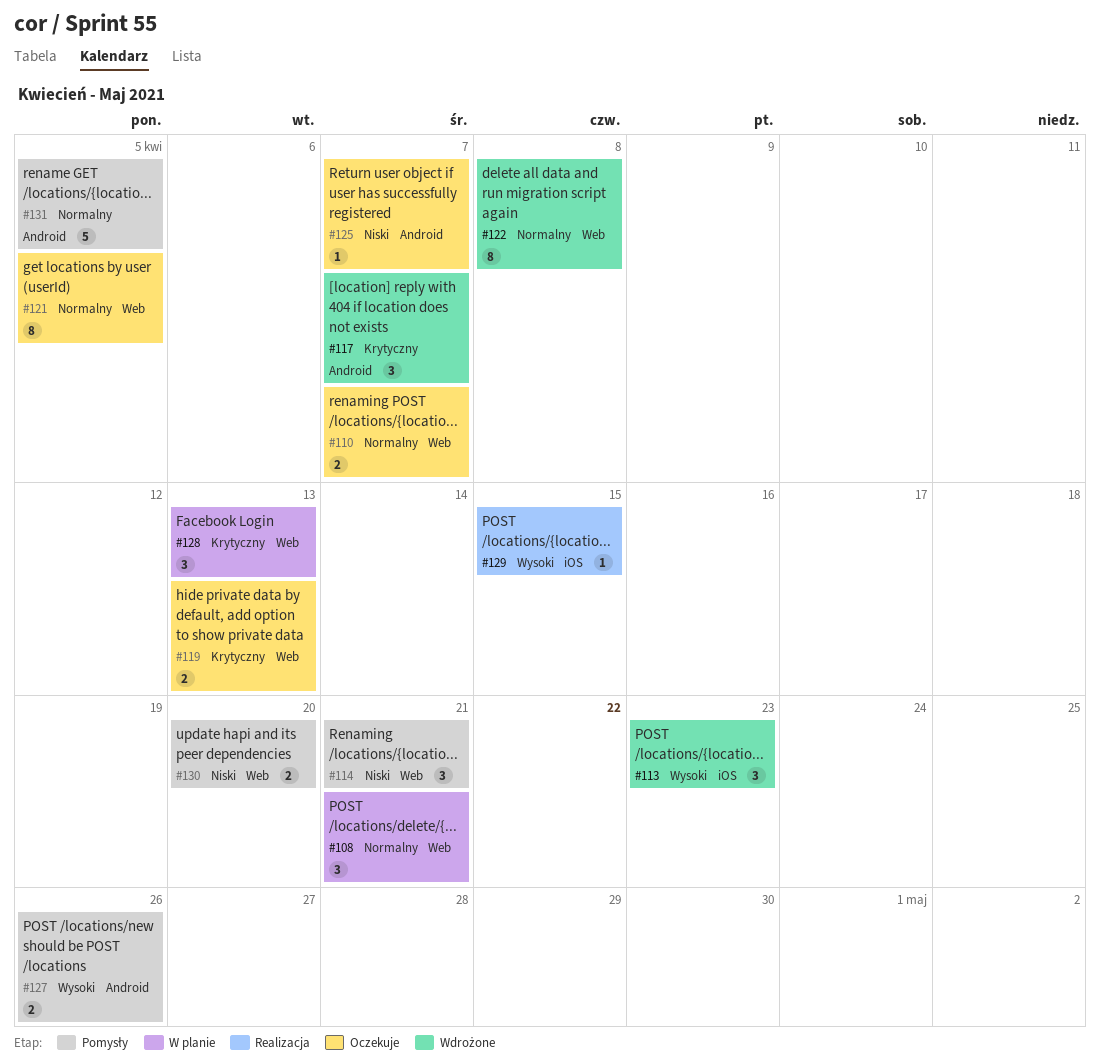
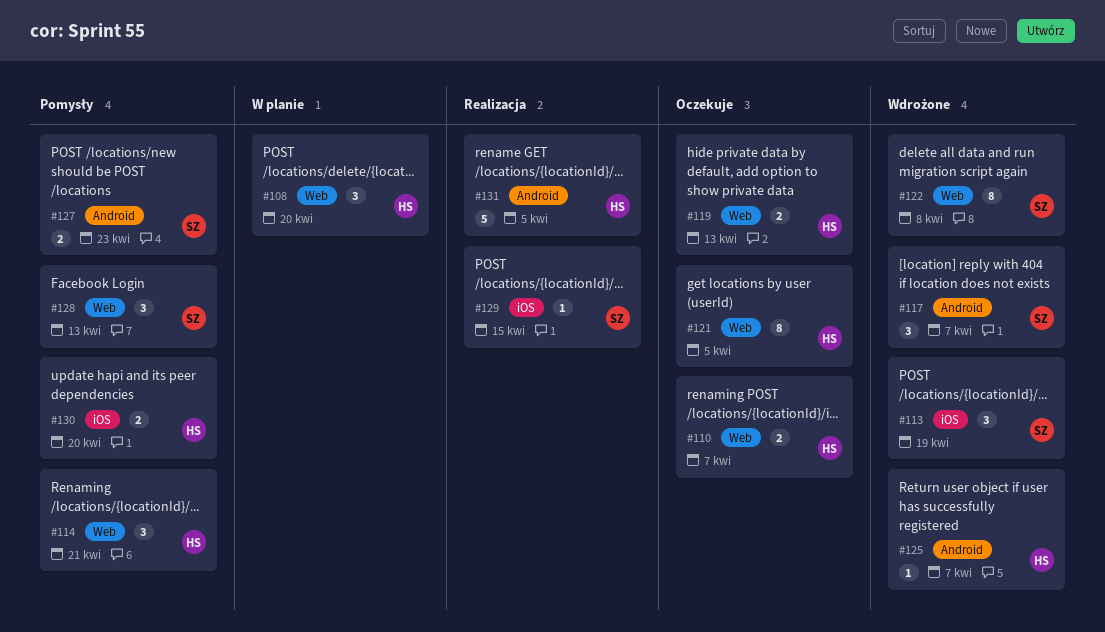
#108, due: Apr 21 -> Apr 20
#113, due: Apr 23 -> Apr 19
#125, status: Oczekuje -> Wdrożone
#127, due: Apr 26 -> Apr 23
#128, status: W planie -> Pomysły
#130, label: Web -> iOS
#131, status: Pomysły -> Realizacja

